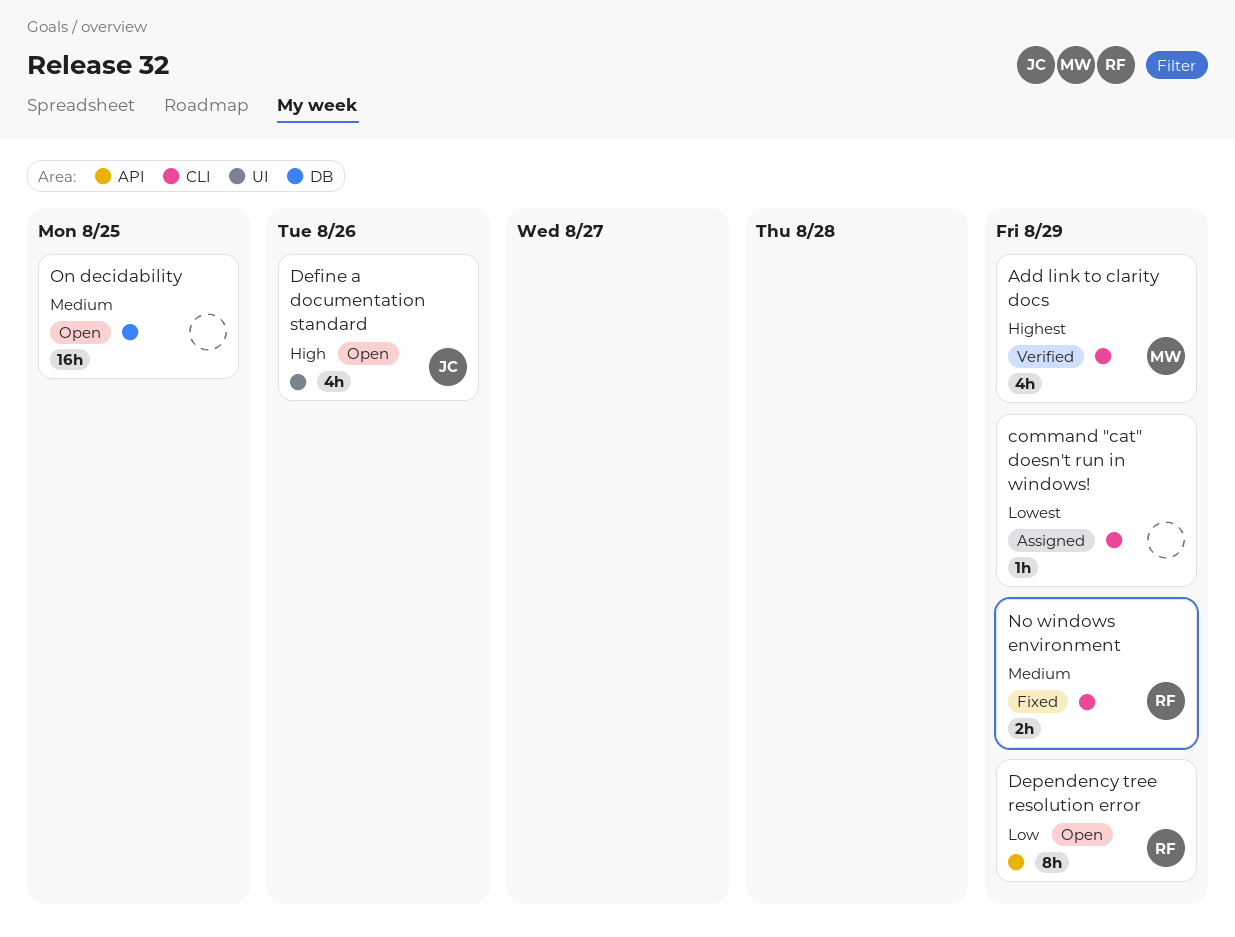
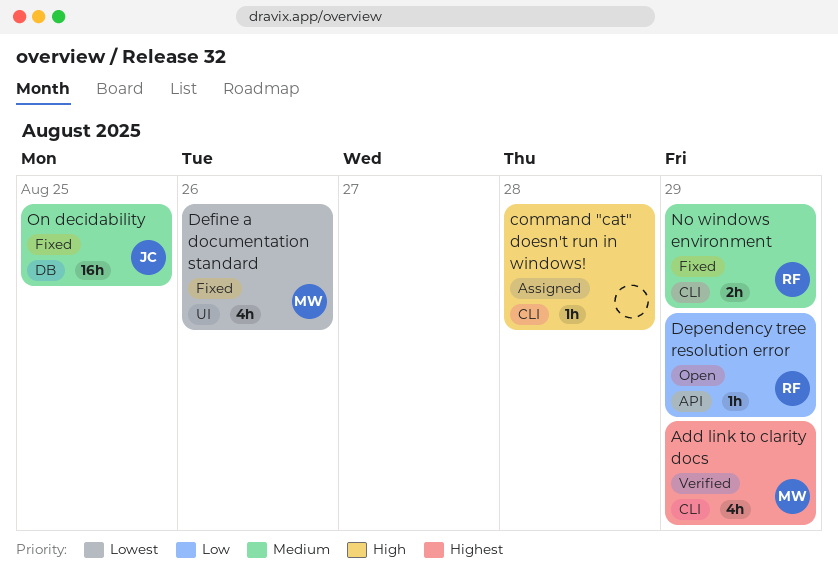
command "cat" doesn't run in windows!, priority: Lowest -> High
command "cat" doesn't run in windows!, due: Aug 29 -> Aug 28
Define a documentation standard, status: Open -> Fixed
Define a documentation standard, owner: JC -> MW
Define a documentation standard, priority: High -> Lowest
Dependency tree resolution error, estimate: 8h -> 1h
On decidability, status: Open -> Fixed
On decidability, owner: none -> JC

